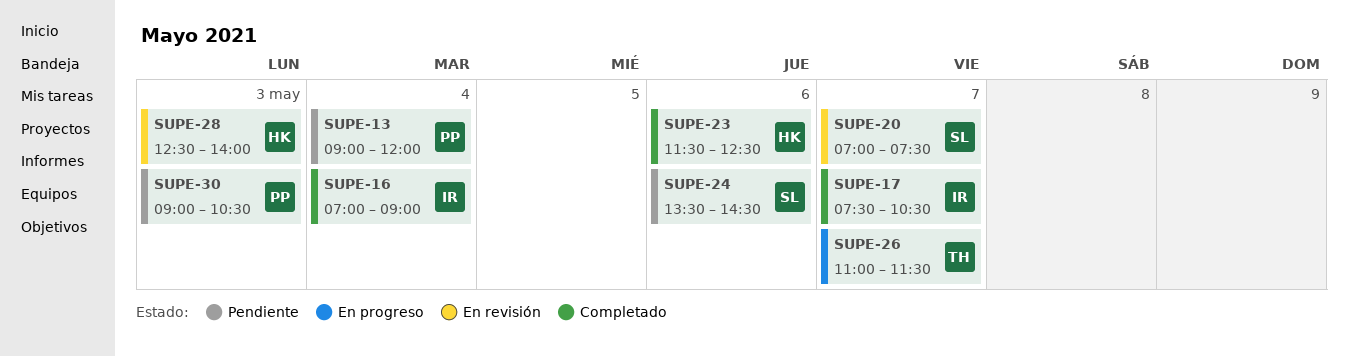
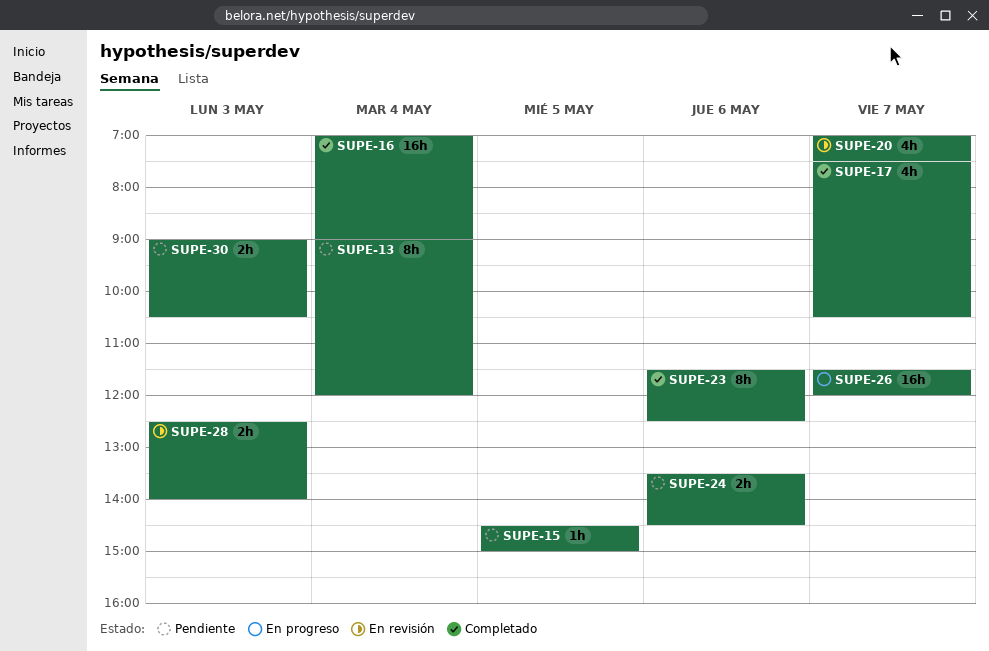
SUPE-15: none -> present
SUPE-26, begins: 11:00 -> 11:30
SUPE-26, ends: 11:30 -> 12:00

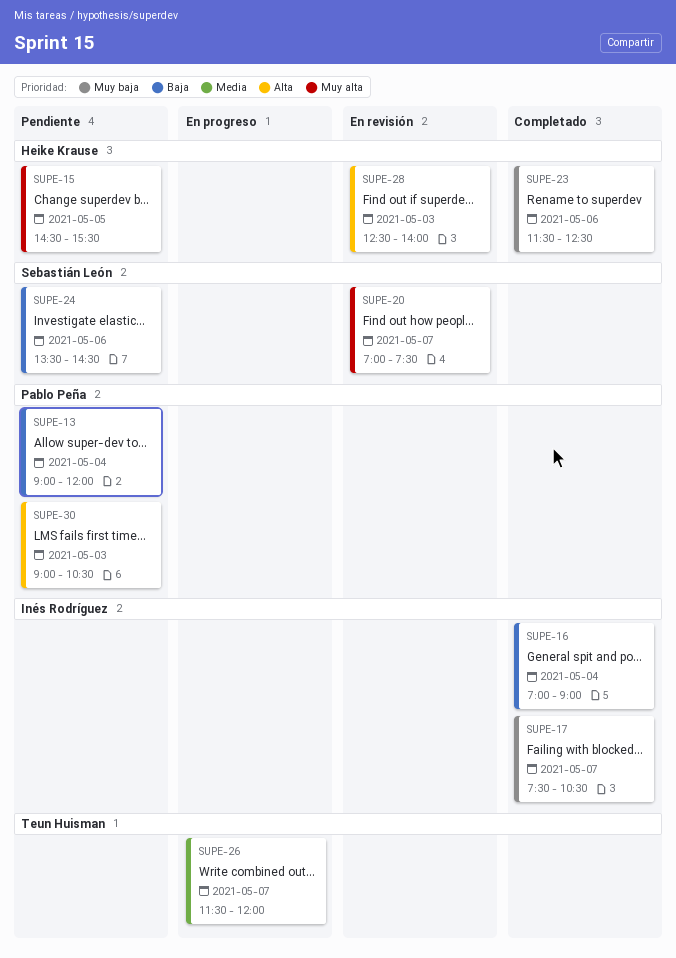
SUPE-15, ends: 15:00 -> 15:30

